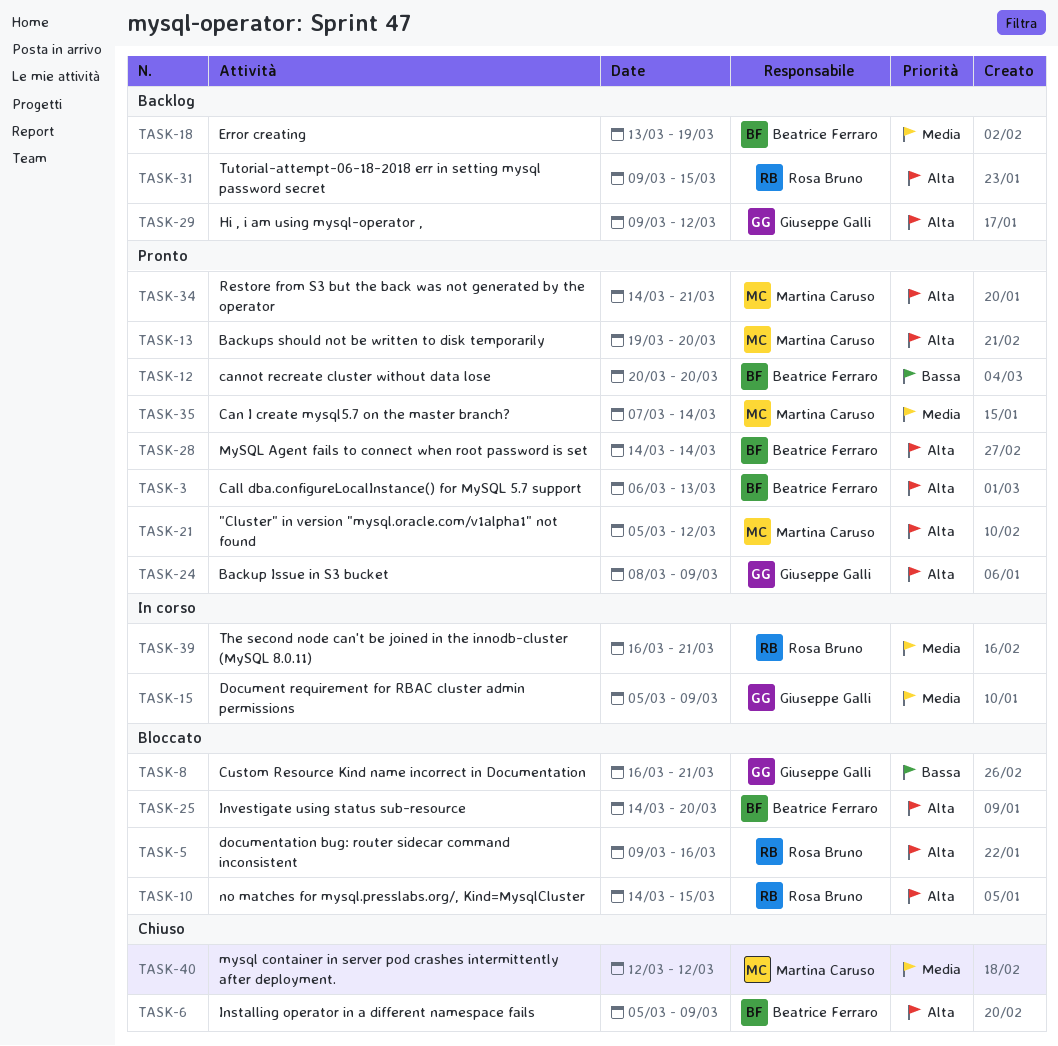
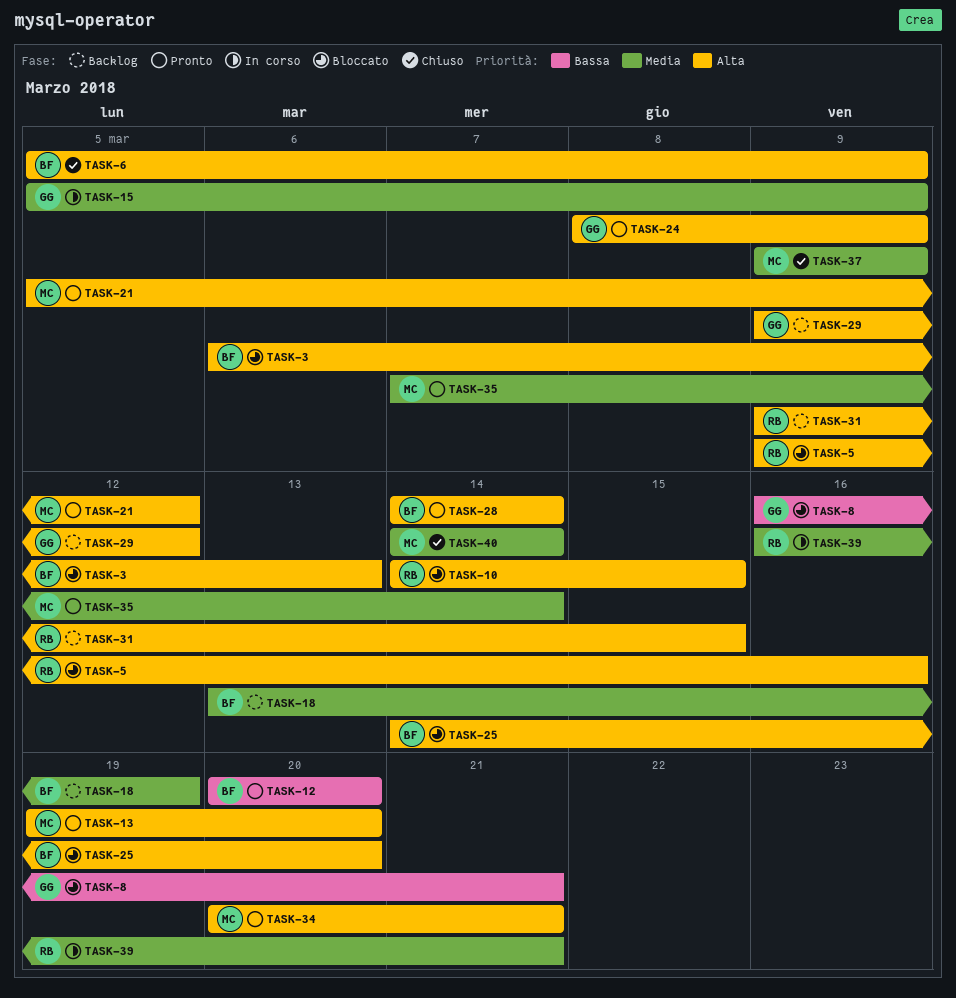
TASK-3, status: Pronto -> Bloccato
TASK-34, start: Mar 14 -> Mar 20
TASK-37: none -> present
TASK-40, start: Mar 12 -> Mar 14
TASK-40, due: Mar 12 -> Mar 14

